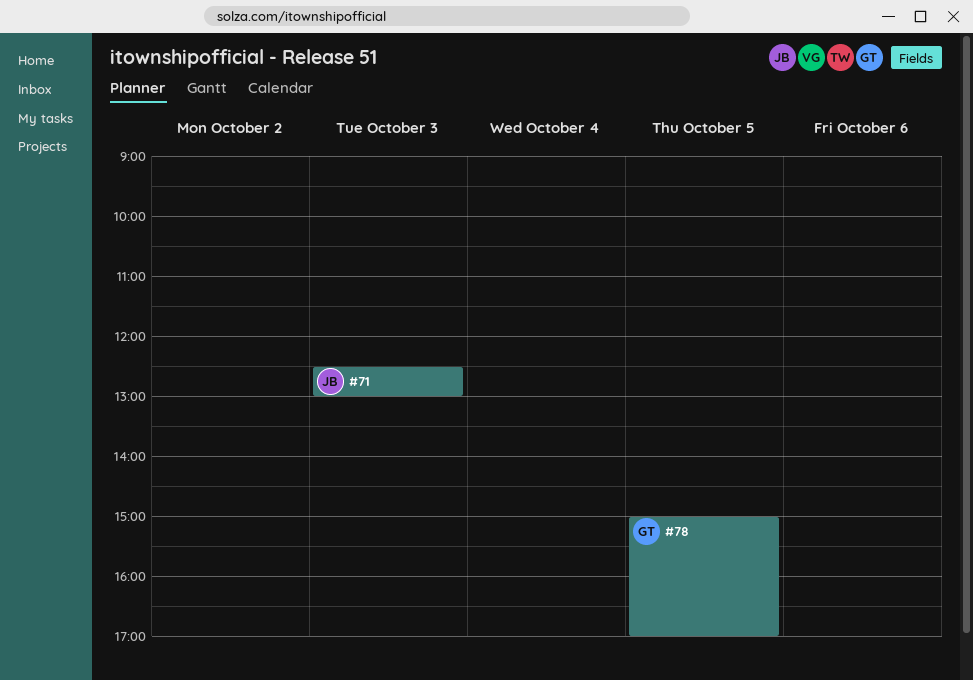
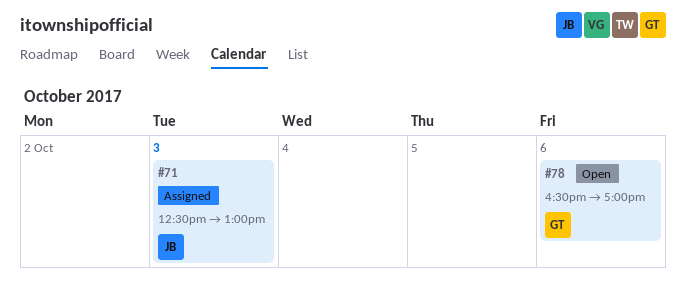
#78, day: Oct 5 -> Oct 6
#78, begins: 15:00 -> 16:30

